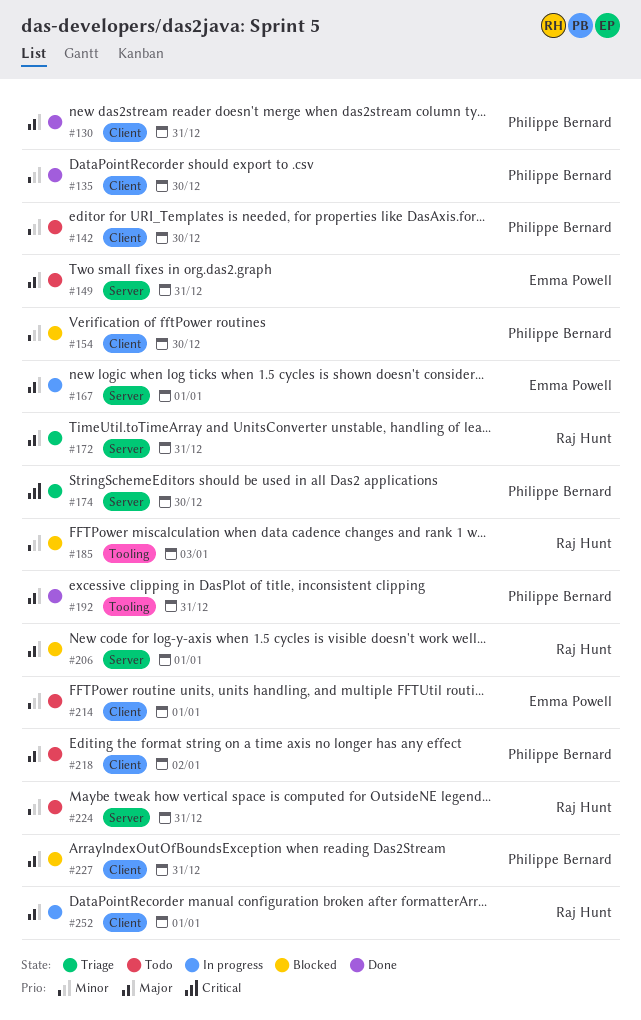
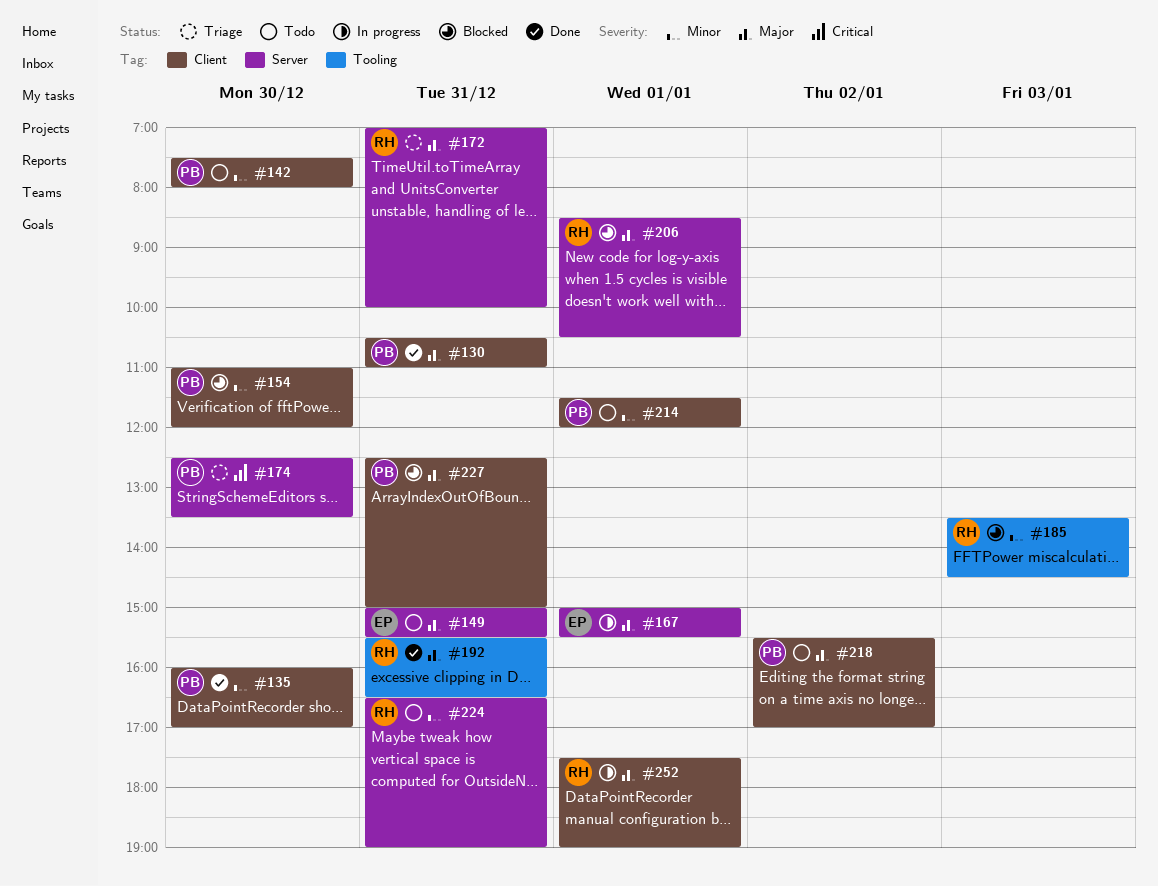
#192, owner: Philippe Bernard -> Raj Hunt
#214, owner: Emma Powell -> Philippe Bernard

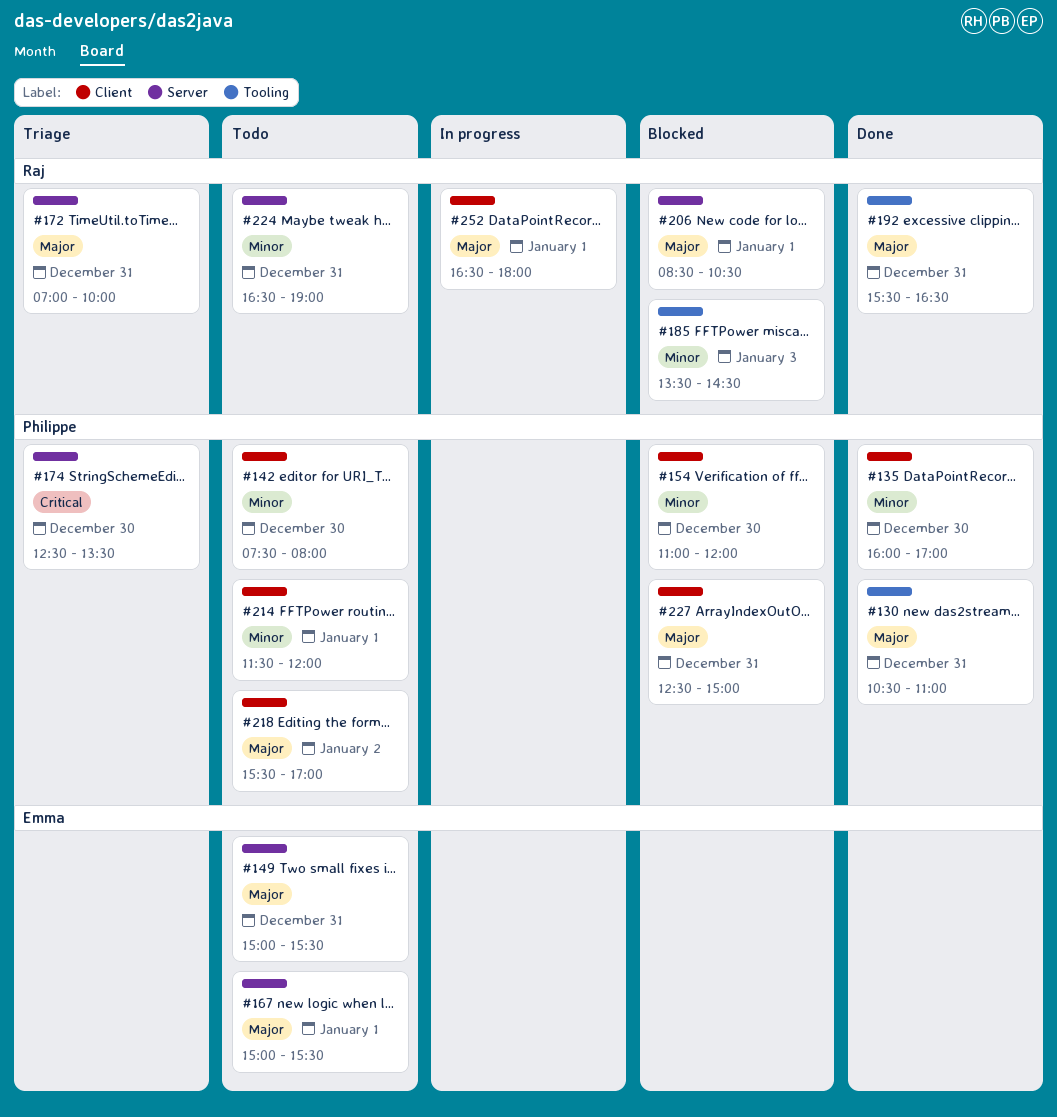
#130, label: Client -> Tooling
#167, status: In progress -> Todo
#252, begins: 17:30 -> 16:30
#252, ends: 19:00 -> 18:00

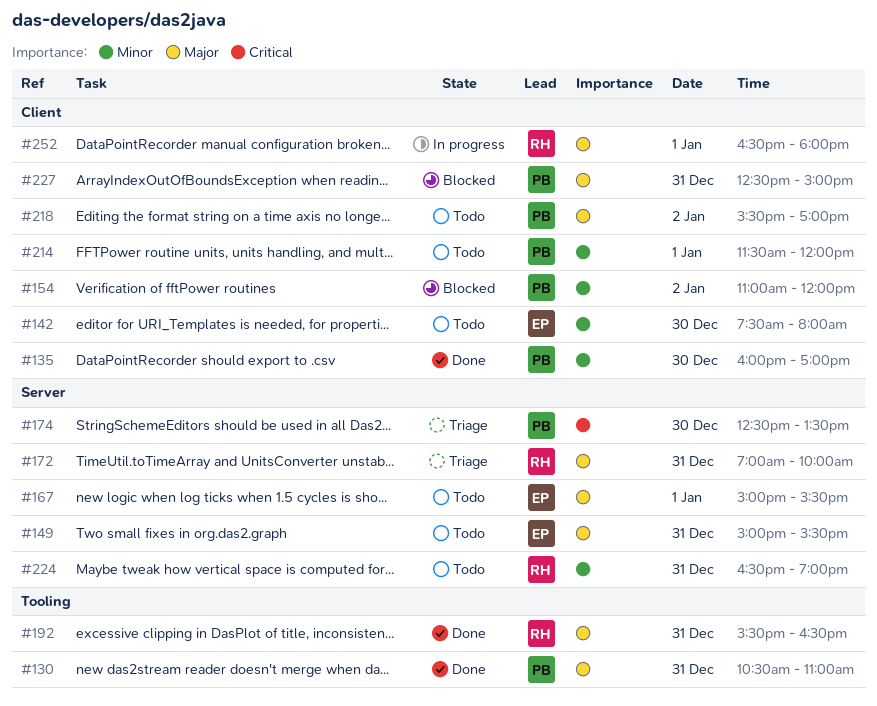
#142, owner: Philippe -> Emma
#154, day: Dec 30 -> Jan 2
#185: present -> none
#206: present -> none

